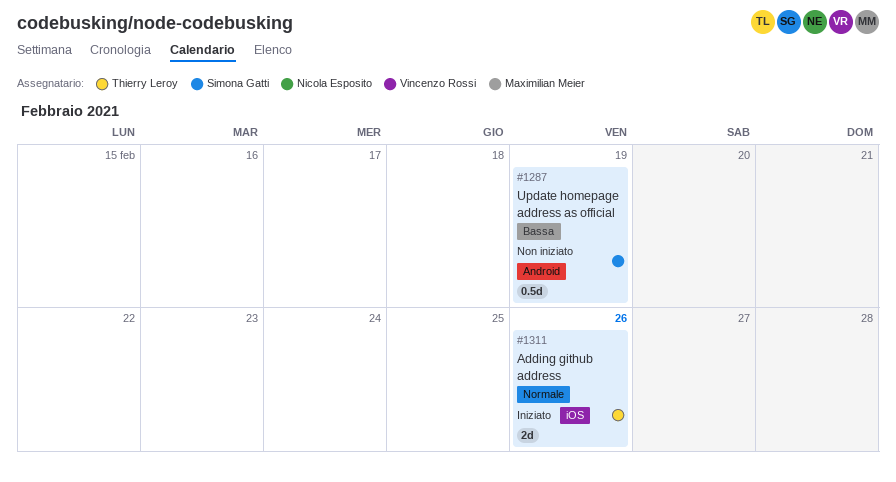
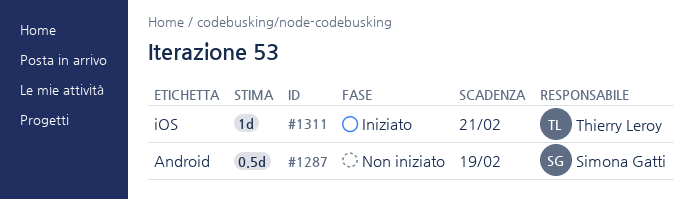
#1311, estimate: 2d -> 1d
#1311, due: Feb 26 -> Feb 21

